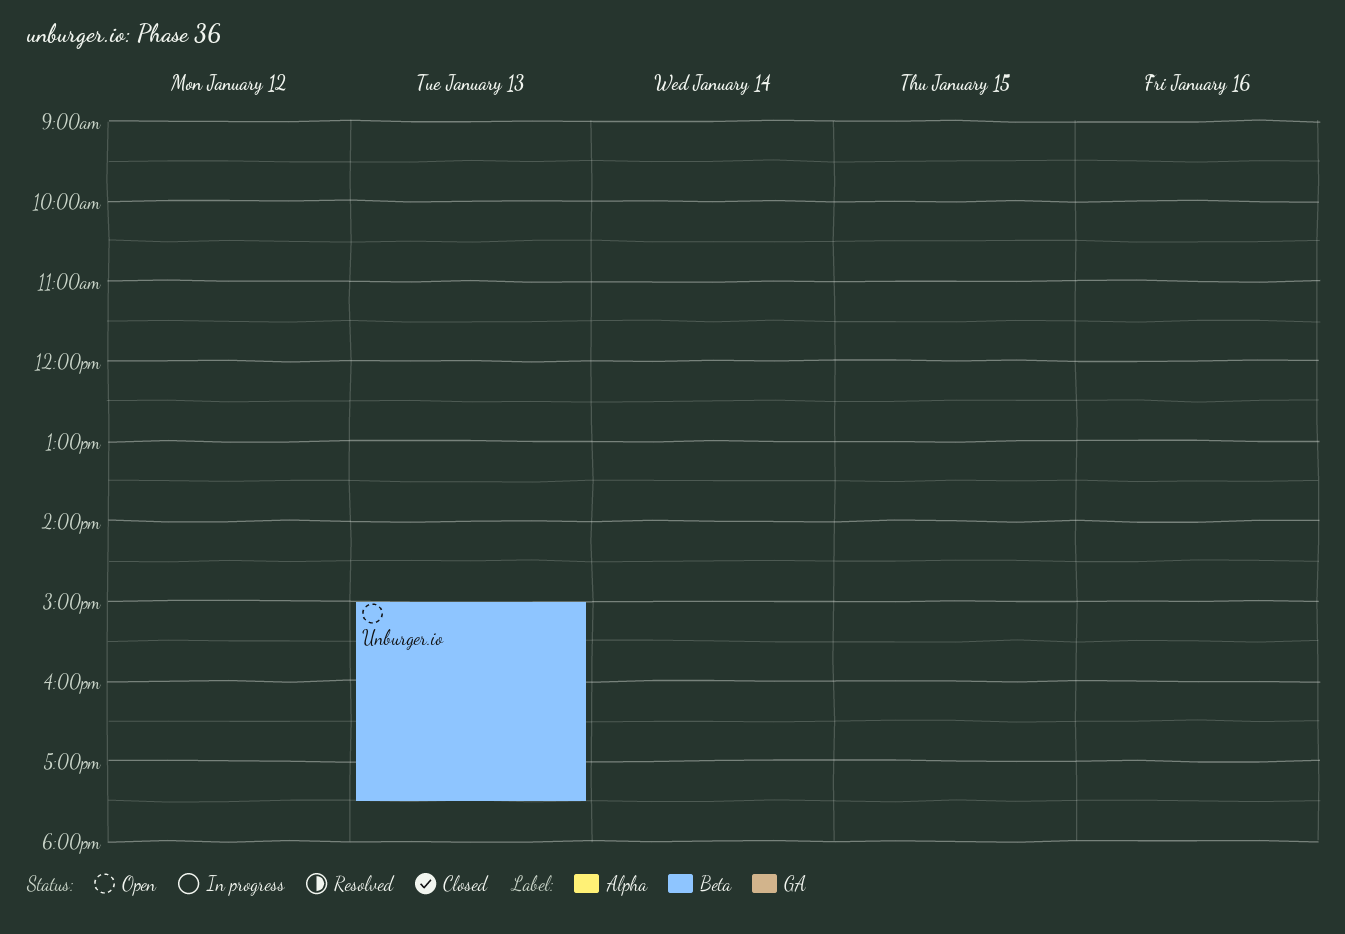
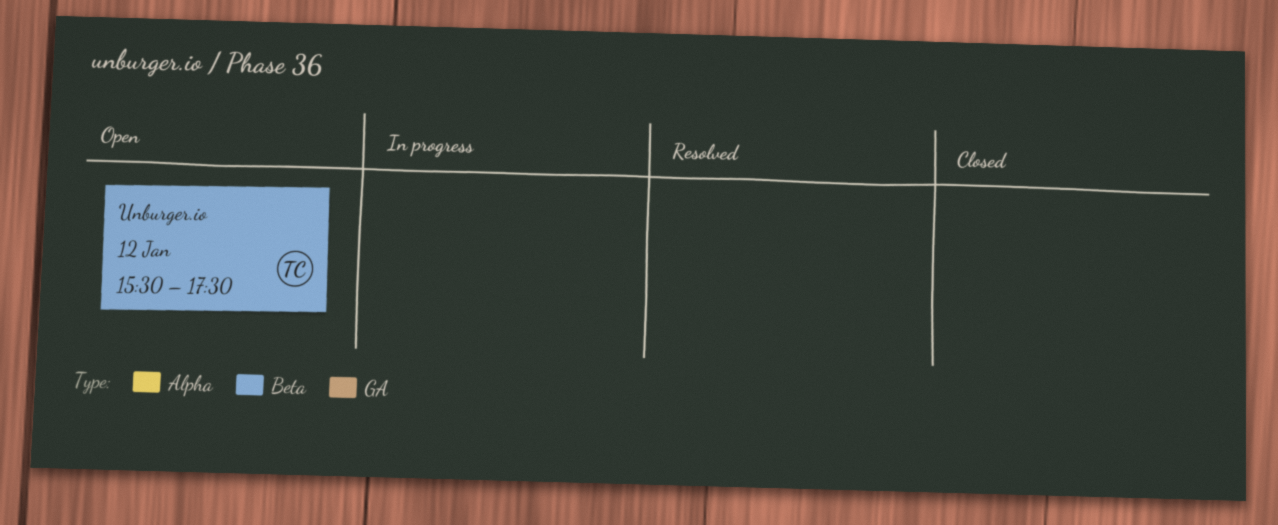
Unburger.io, day: Jan 13 -> Jan 12
Unburger.io, begins: 15:00 -> 15:30

